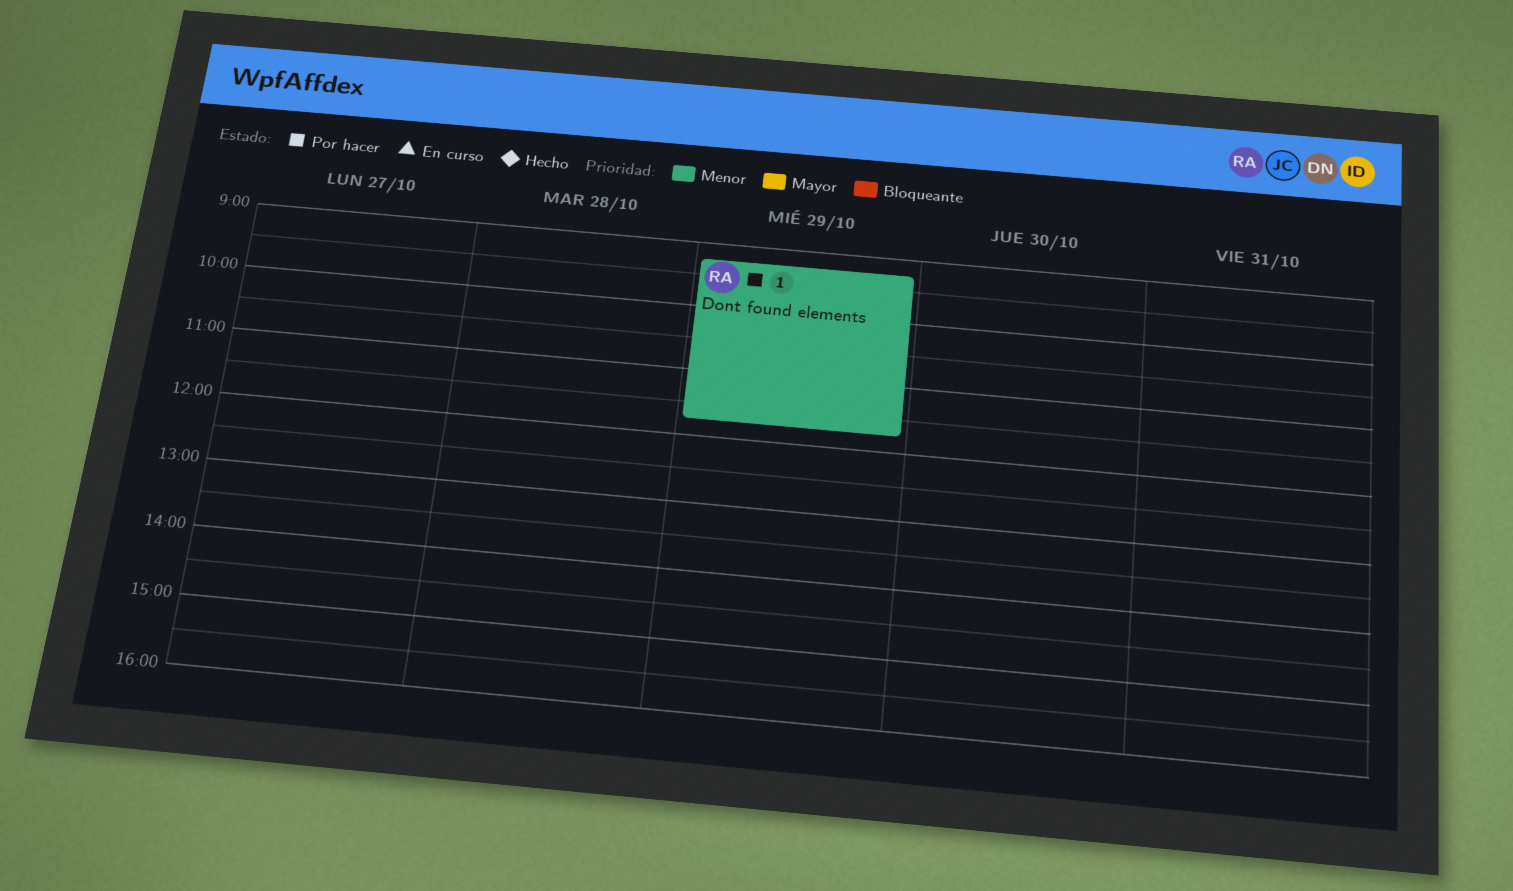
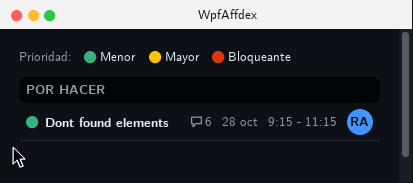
Dont found elements, day: Oct 29 -> Oct 28
Dont found elements, ends: 11:45 -> 11:15

